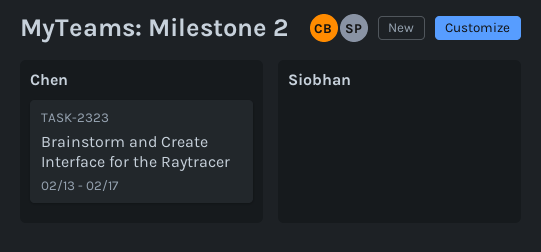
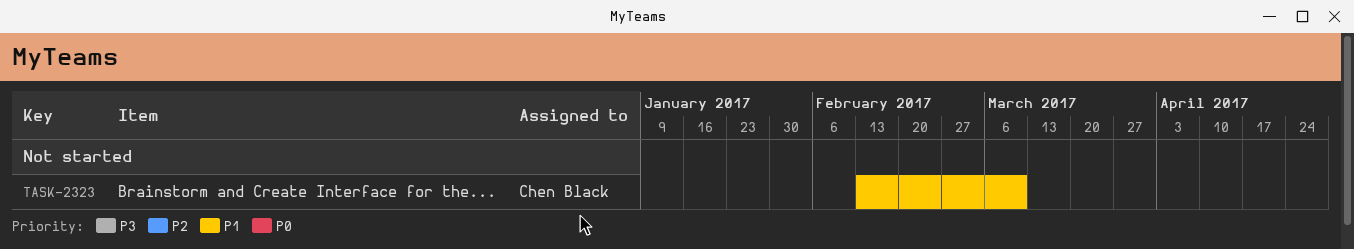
TASK-2323, due: Feb 17 -> Mar 10

